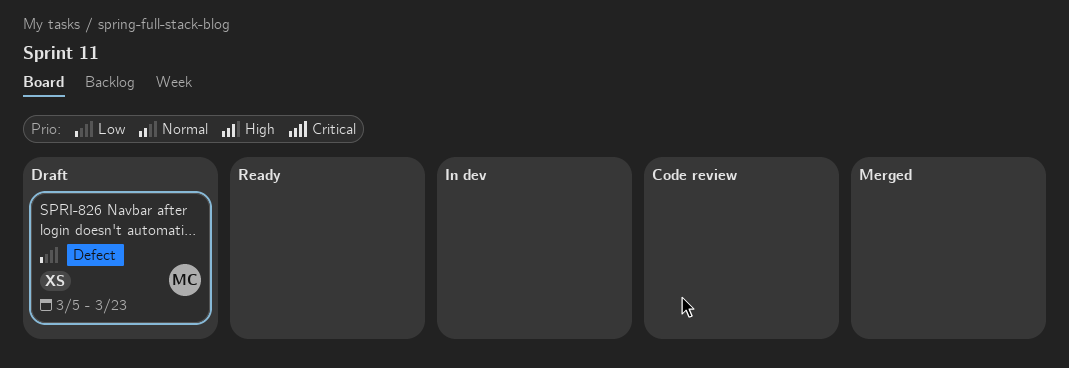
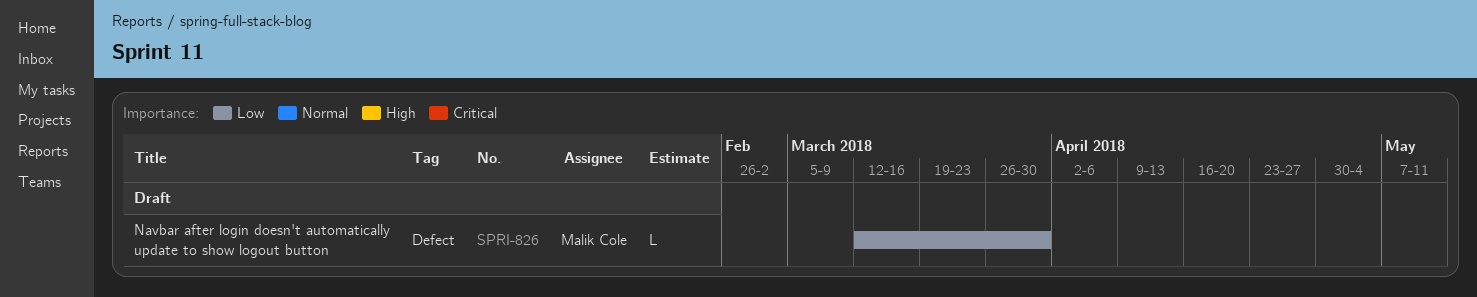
SPRI-826, estimate: XS -> L
SPRI-826, start: Mar 5 -> Mar 12
SPRI-826, due: Mar 23 -> Mar 30

